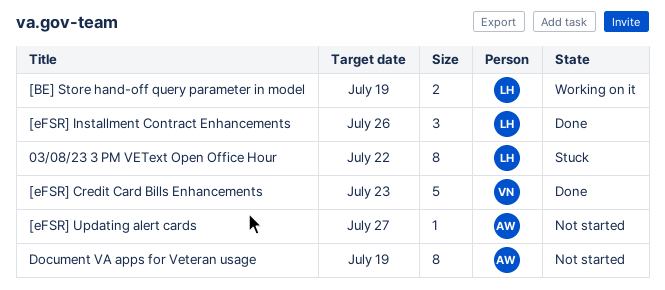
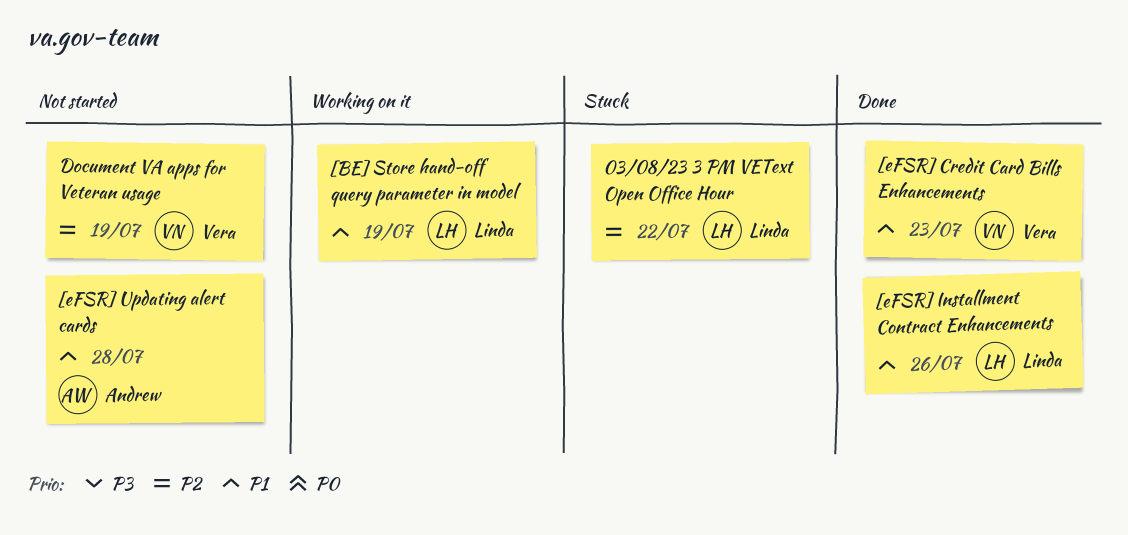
[eFSR] Updating alert cards, due: Jul 27 -> Jul 28
Document VA apps for Veteran usage, owner: Andrew -> Vera

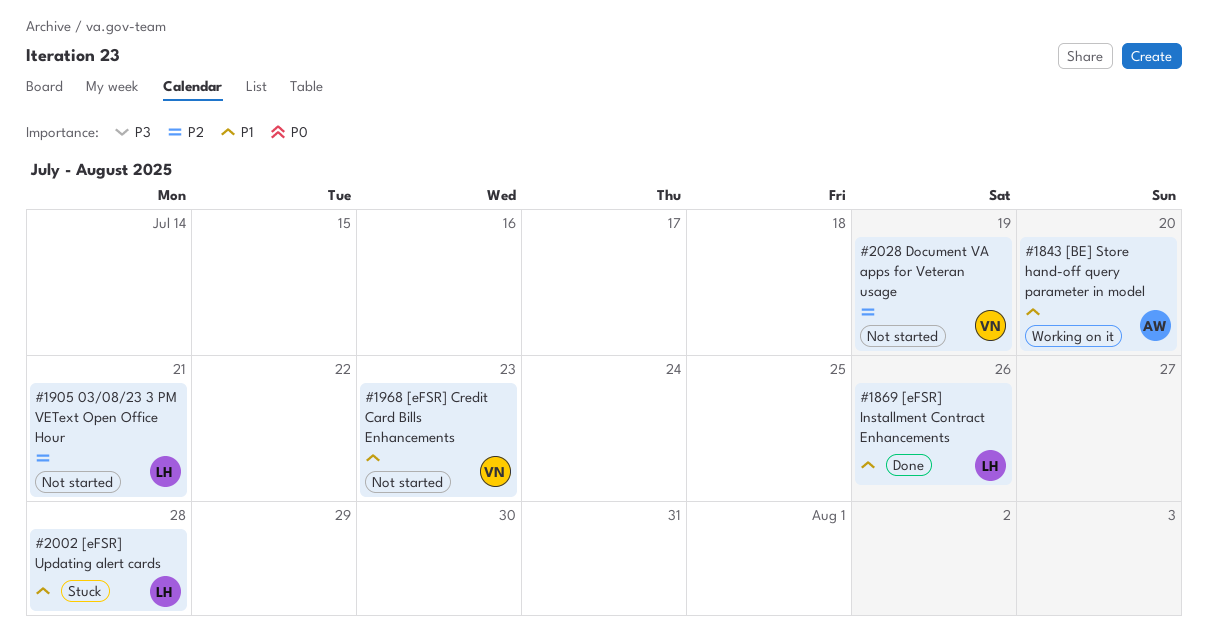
03/08/23 3 PM VEText Open Office Hour, status: Stuck -> Not started
03/08/23 3 PM VEText Open Office Hour, due: Jul 22 -> Jul 21
[BE] Store hand-off query parameter in model, owner: Linda -> Andrew
[BE] Store hand-off query parameter in model, due: Jul 19 -> Jul 20
[eFSR] Credit Card Bills Enhancements, status: Done -> Not started
[eFSR] Updating alert cards, status: Not started -> Stuck
[eFSR] Updating alert cards, owner: Andrew -> Linda

